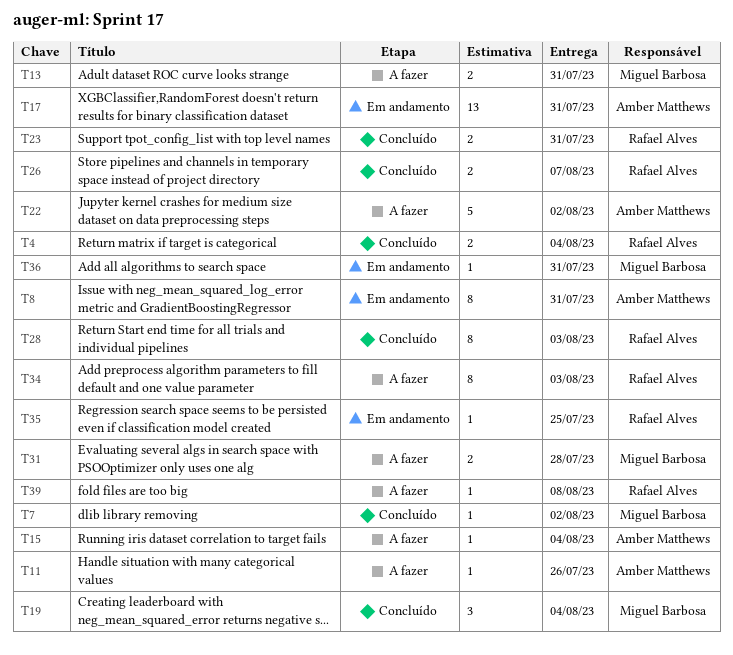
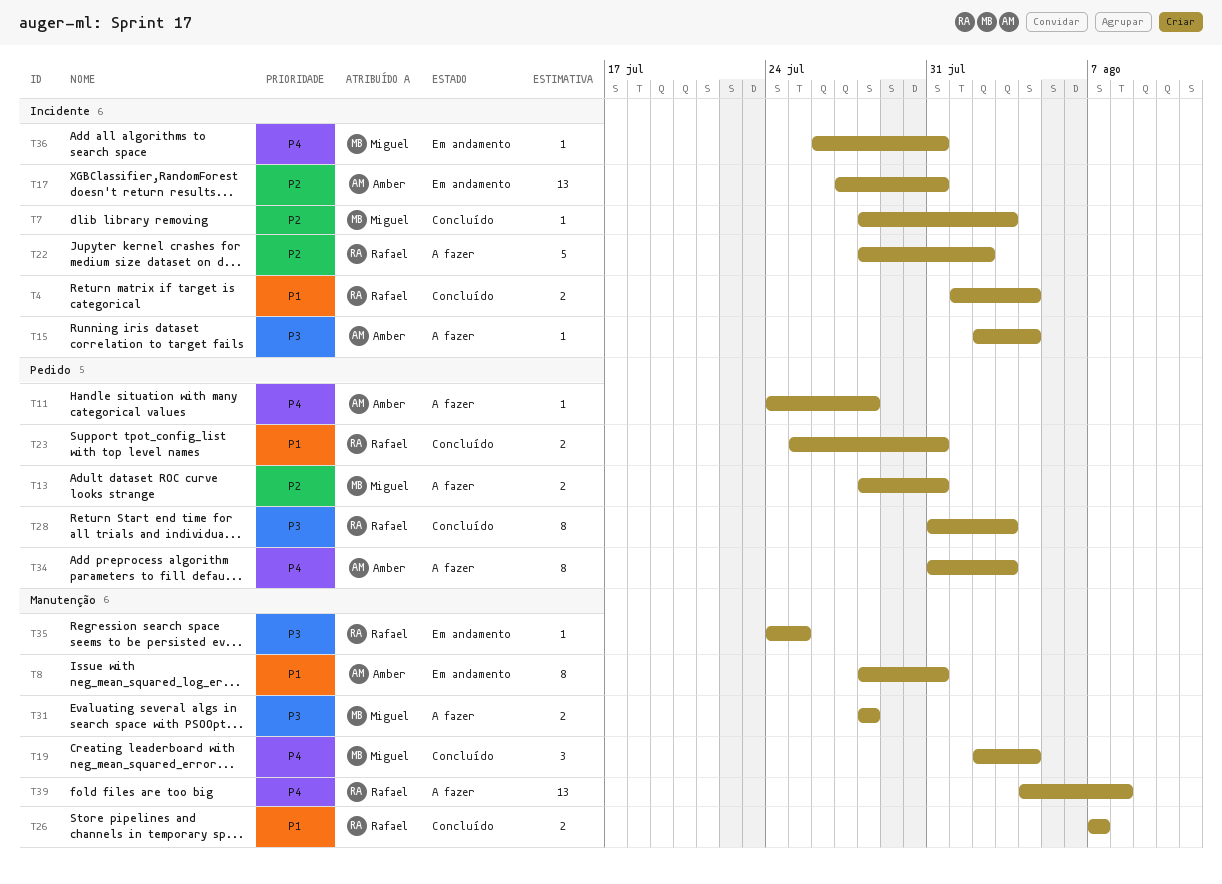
T7, due: Aug 2 -> Aug 3
T11, due: Jul 26 -> Jul 28
T22, owner: Amber Matthews -> Rafael Alves
T34, owner: Rafael Alves -> Amber Matthews
T39, estimate: 1 -> 13

